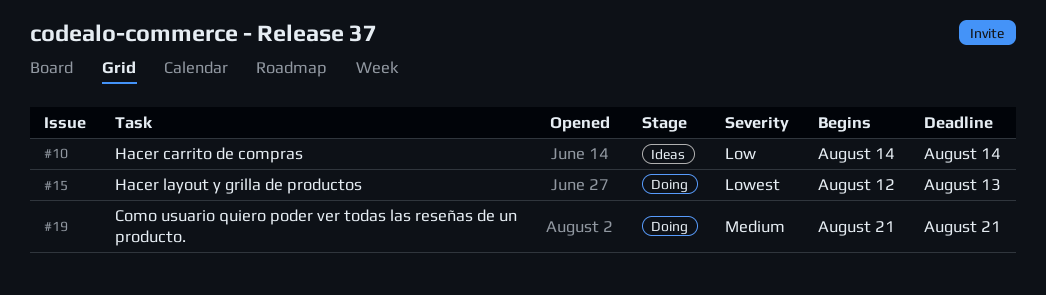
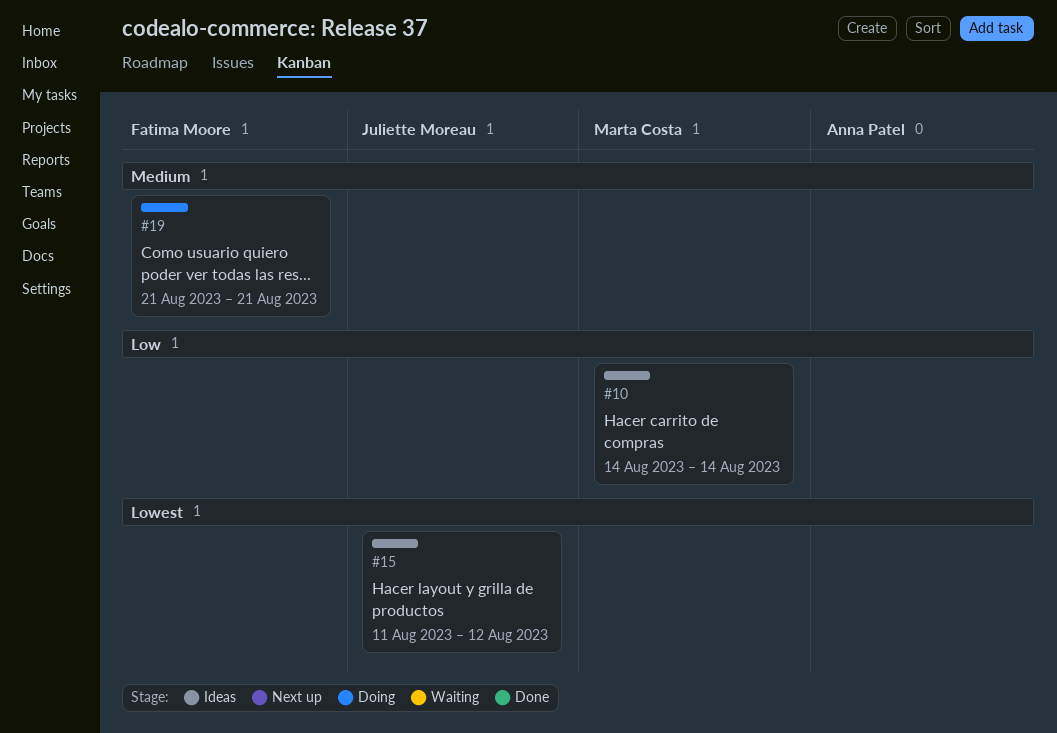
#15, status: Doing -> Ideas
#15, start: Aug 12 -> Aug 11
#15, due: Aug 13 -> Aug 12

